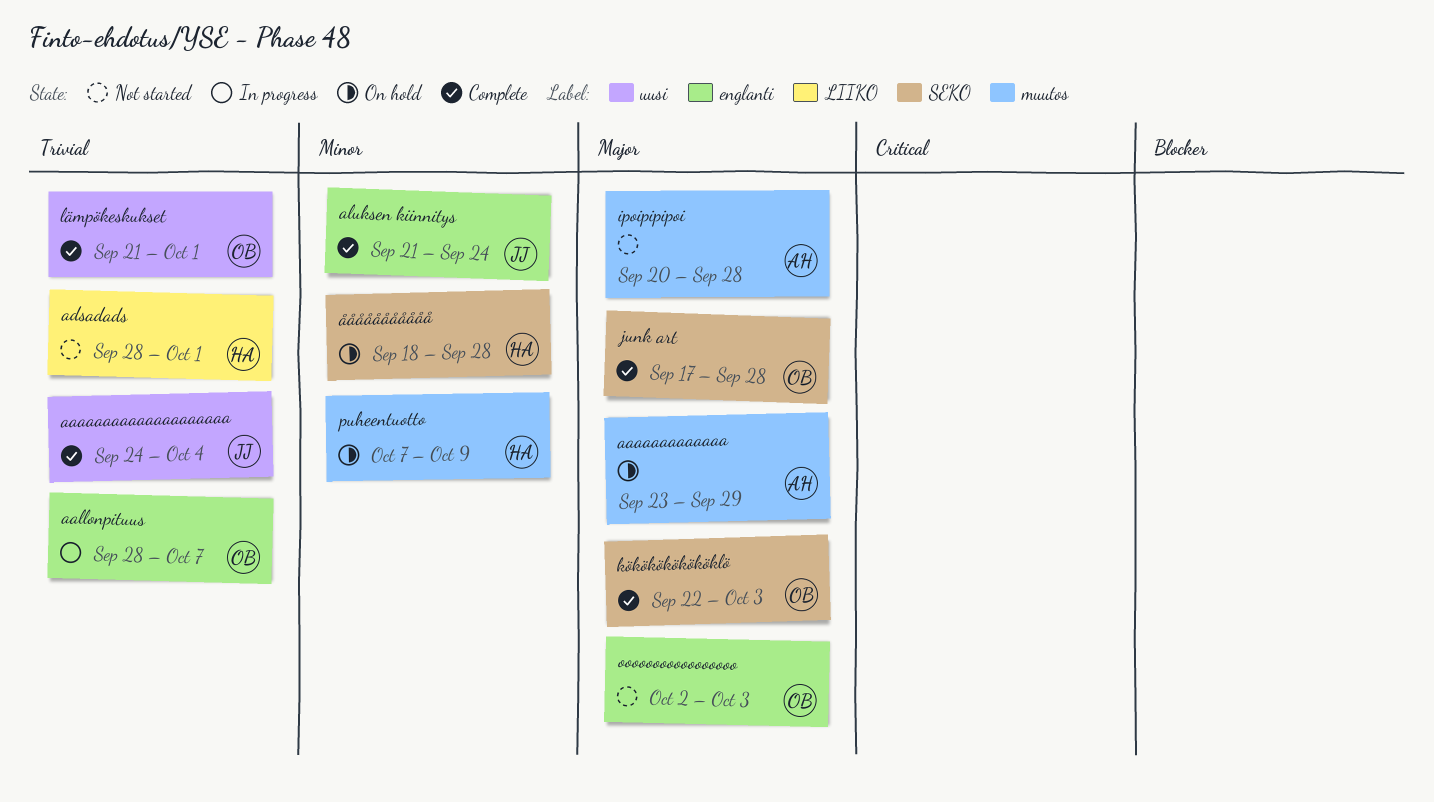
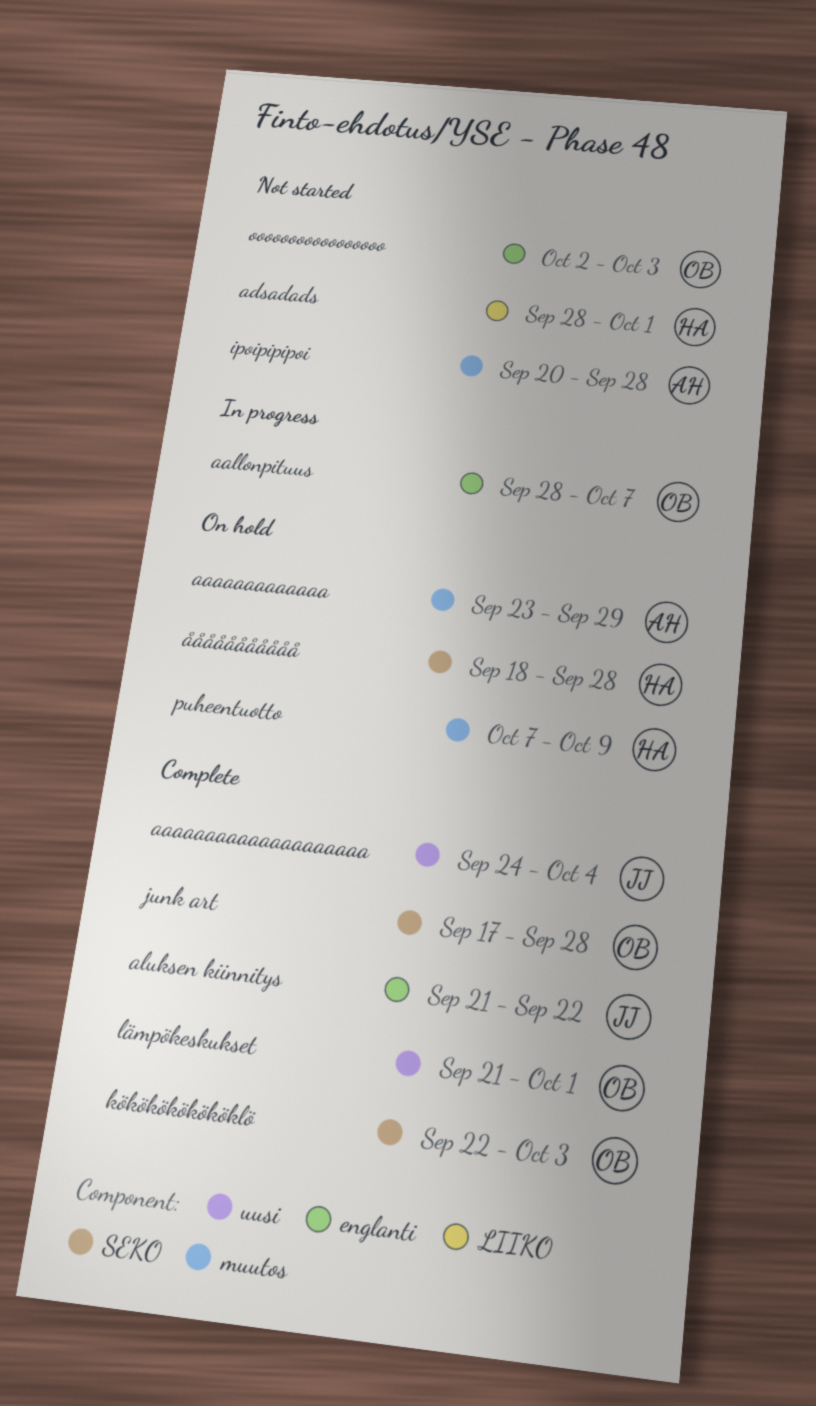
aluksen kiinnitys, due: Sep 24 -> Sep 22

